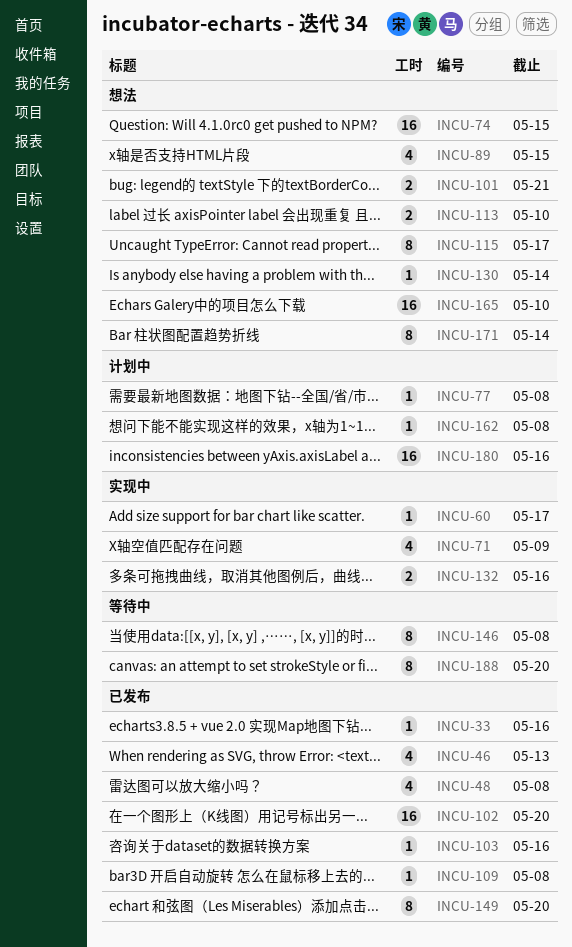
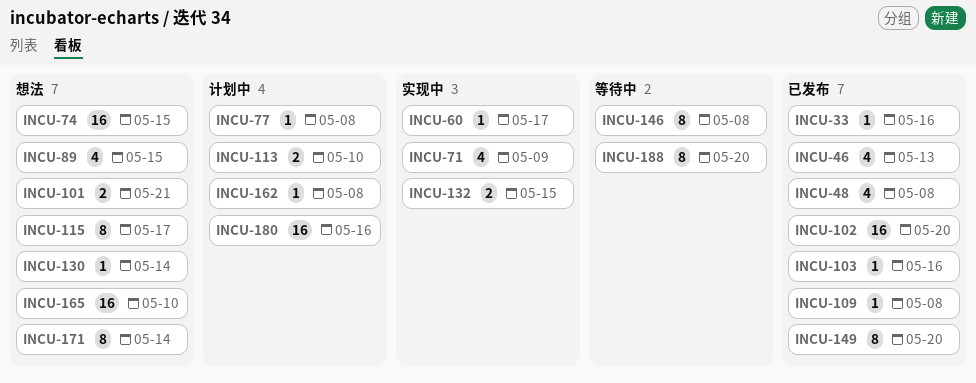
INCU-113, status: 想法 -> 计划中
INCU-132, due: May 16 -> May 15

